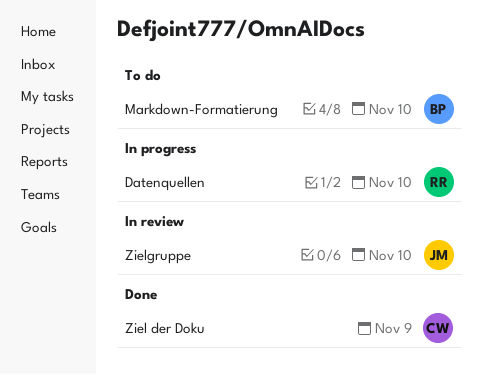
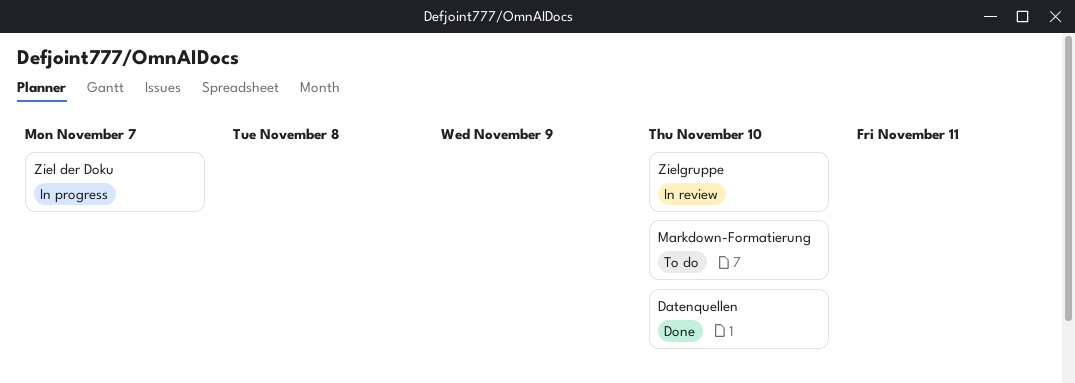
Datenquellen, status: In progress -> Done
Ziel der Doku, status: Done -> In progress
Ziel der Doku, due: Nov 9 -> Nov 7

